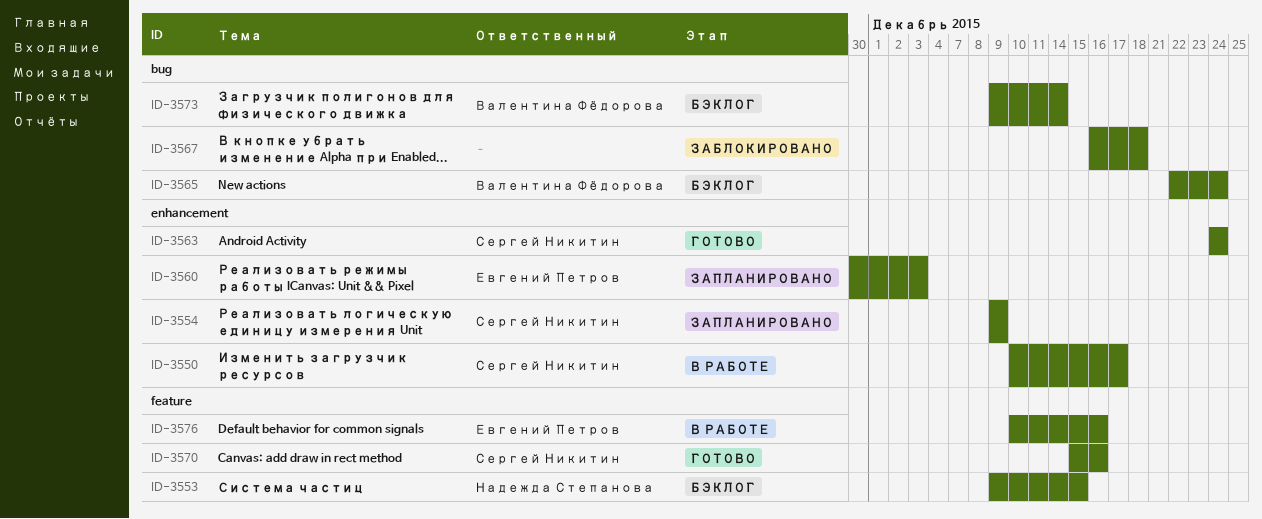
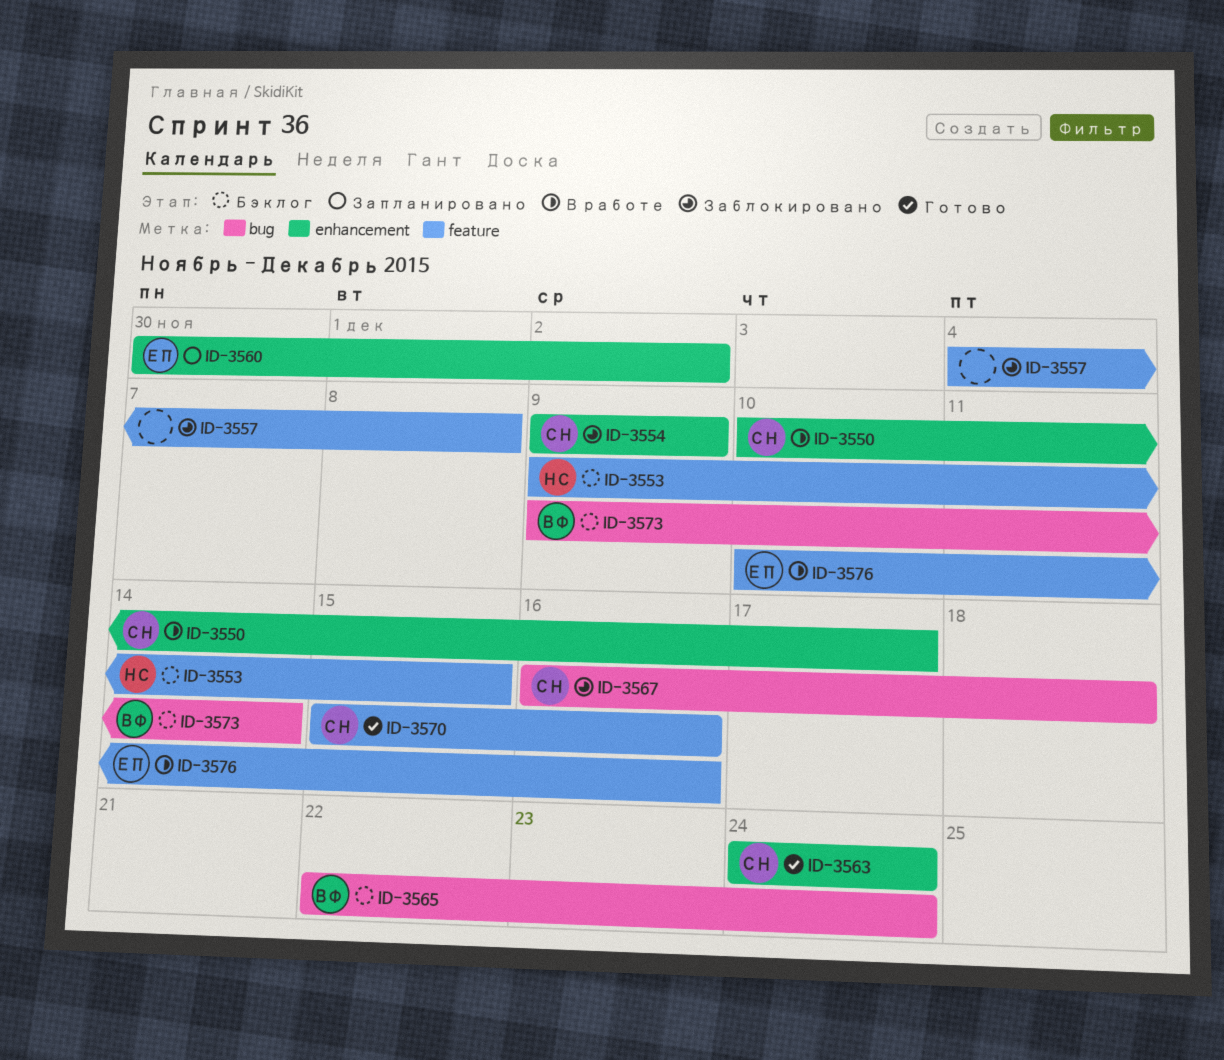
ID-3554, status: Запланировано -> Заблокировано
ID-3557: none -> present
ID-3560, due: Dec 3 -> Dec 2
ID-3567, owner: none -> Сергей Никитин

